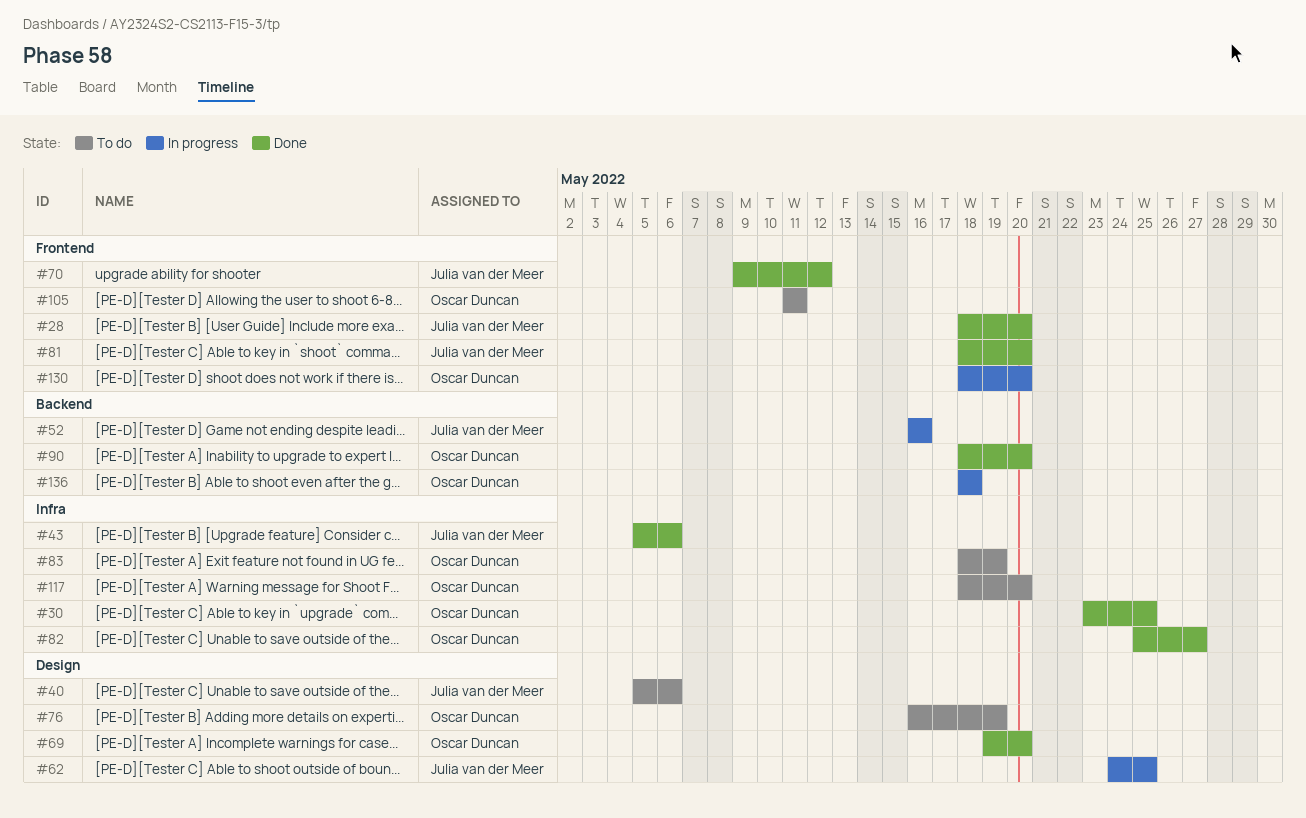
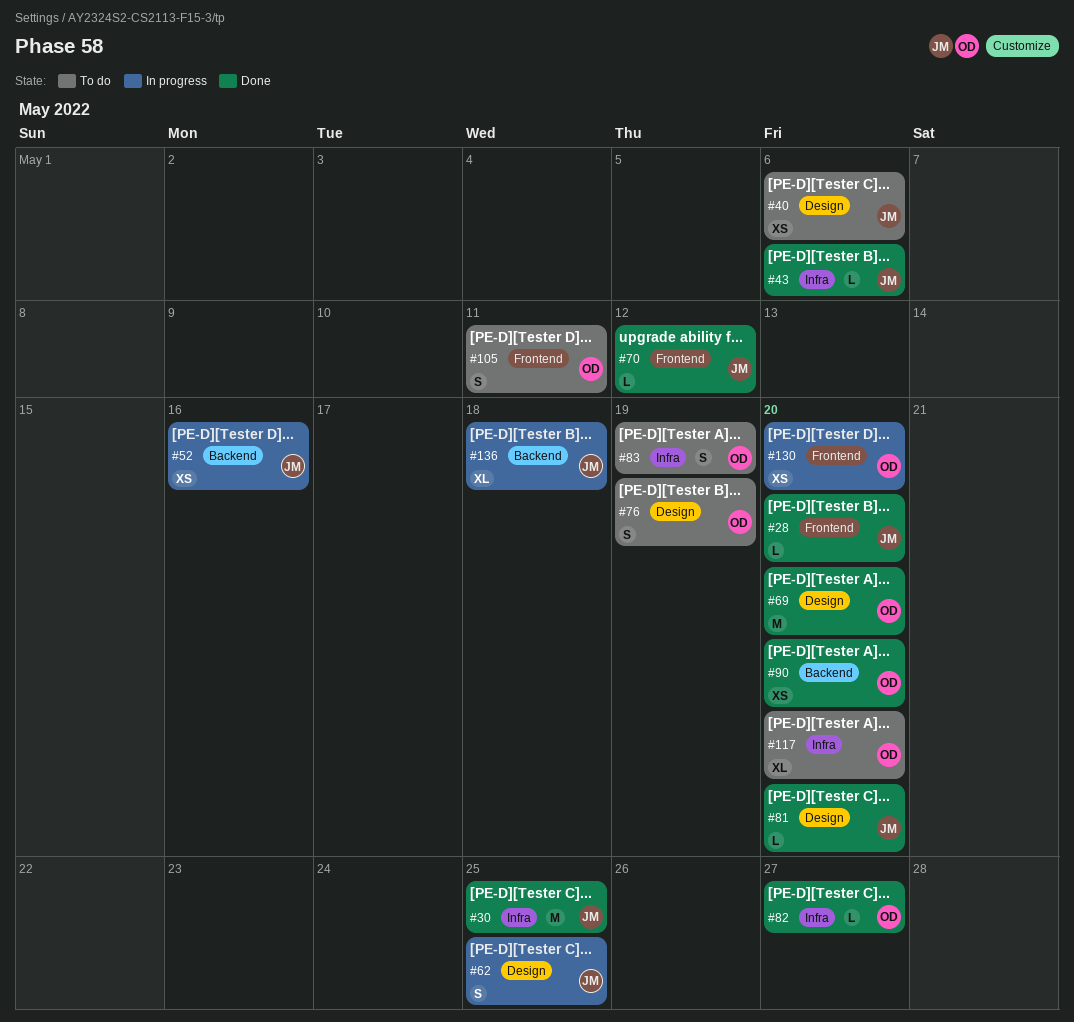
#30, owner: Oscar Duncan -> Julia van der Meer
#81, label: Frontend -> Design
#136, owner: Oscar Duncan -> Julia van der Meer

